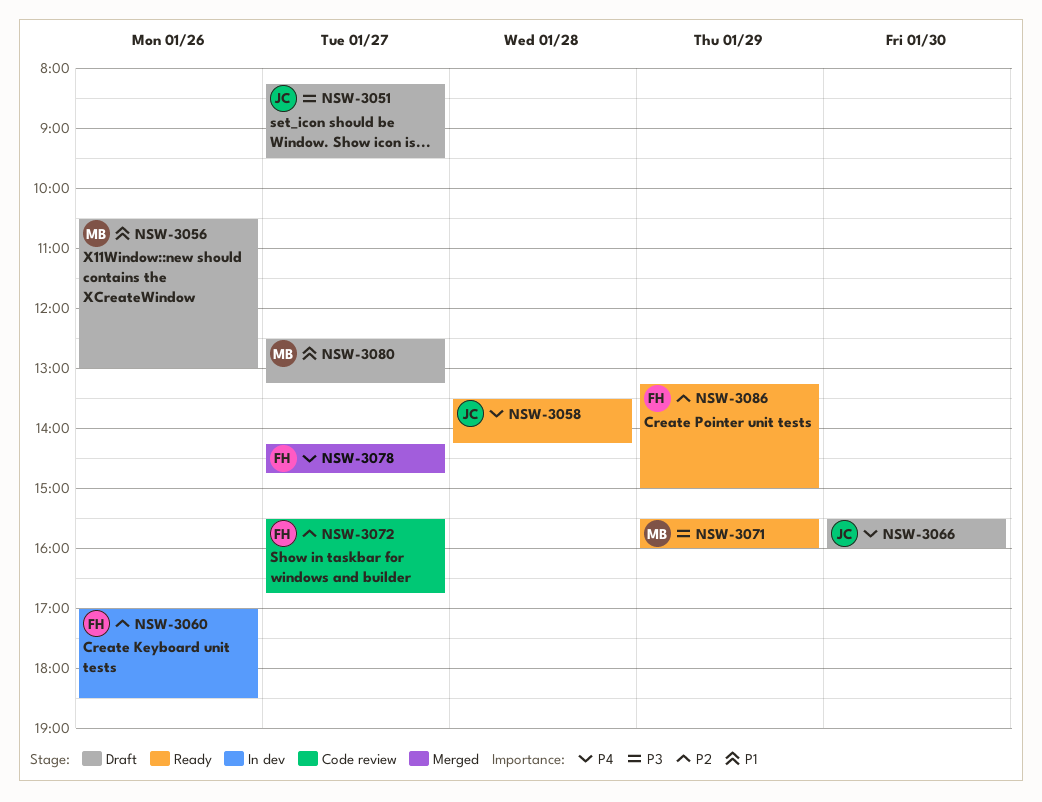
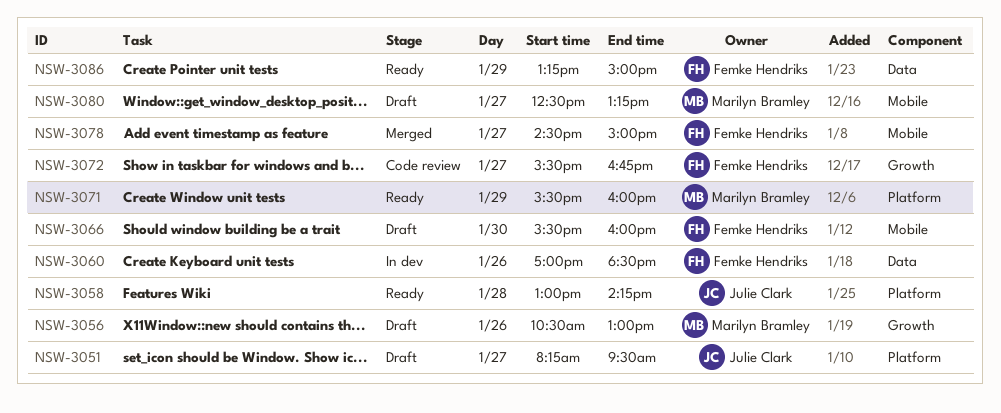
NSW-3058, begins: 13:30 -> 13:00
NSW-3066, owner: Julie Clark -> Femke Hendriks
NSW-3078, begins: 14:15 -> 14:30
NSW-3078, ends: 14:45 -> 15:00

